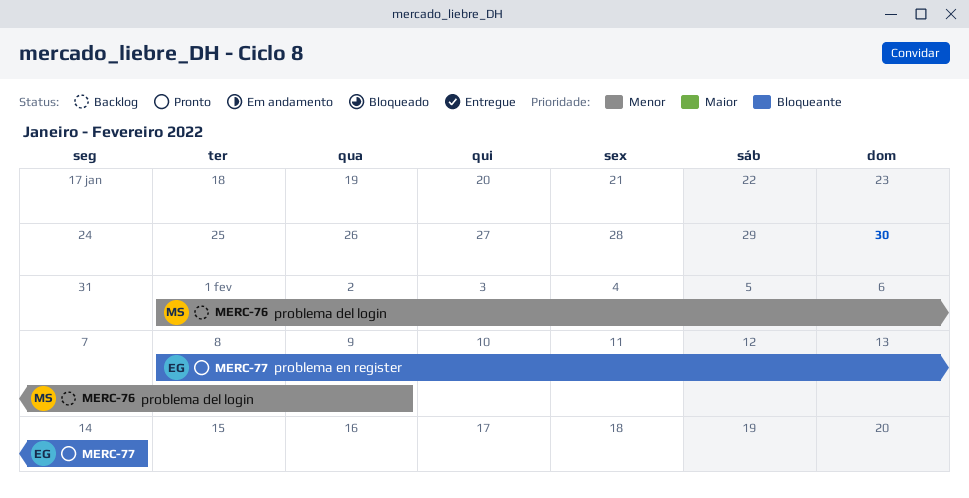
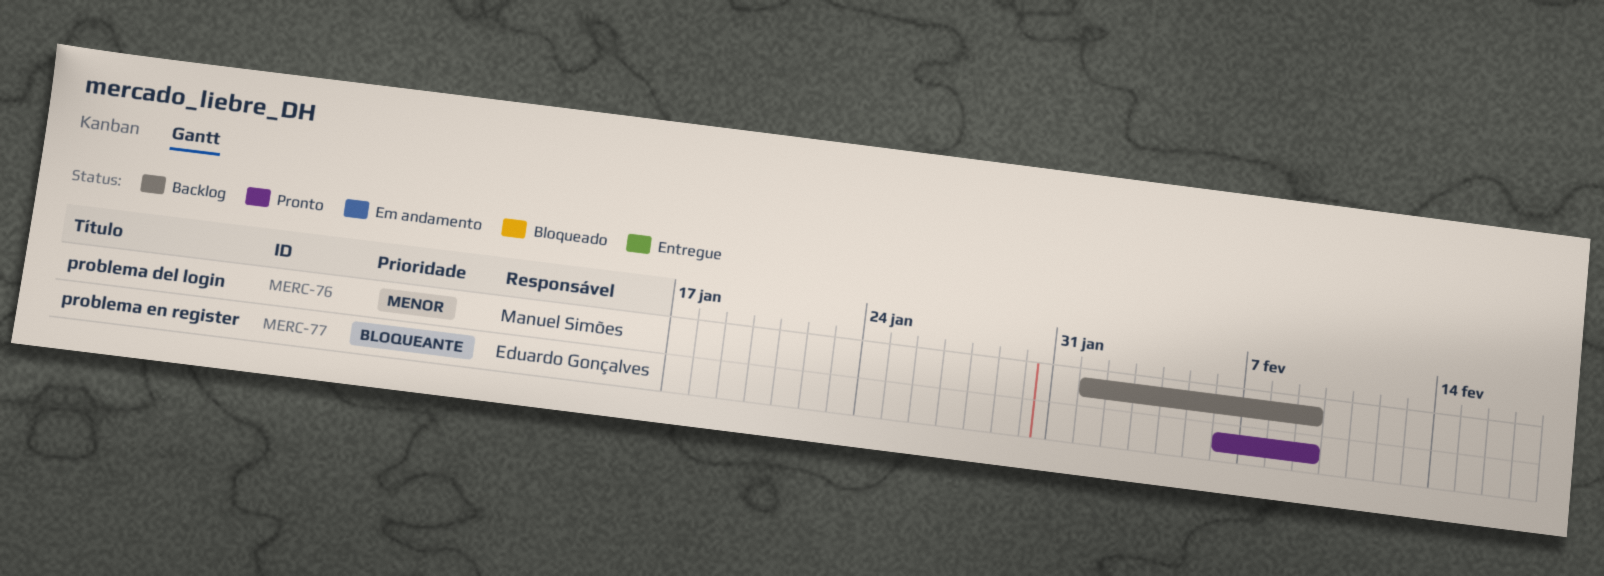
MERC-77, start: Feb 8 -> Feb 6
MERC-77, due: Feb 14 -> Feb 9

